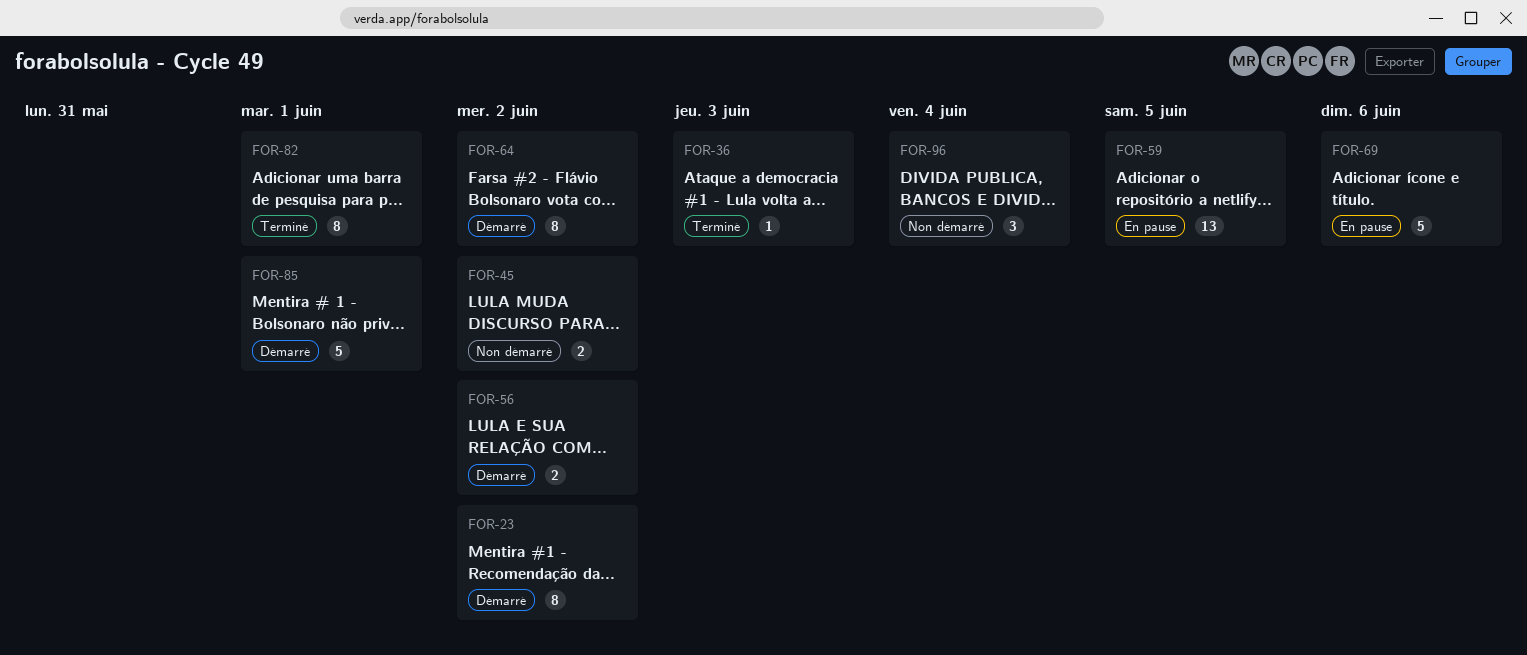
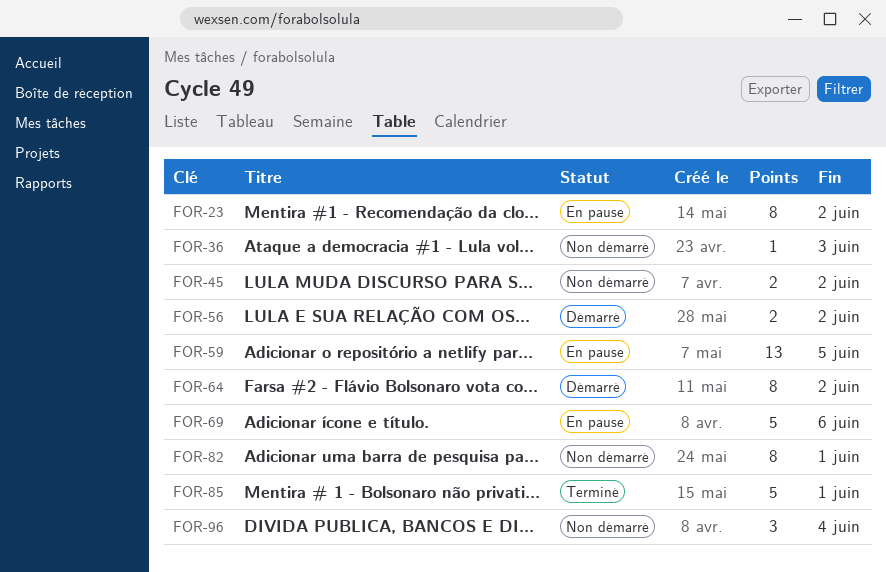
FOR-23, status: Démarré -> En pause
FOR-36, status: Terminé -> Non démarré
FOR-82, status: Terminé -> Non démarré
FOR-85, status: Démarré -> Terminé

